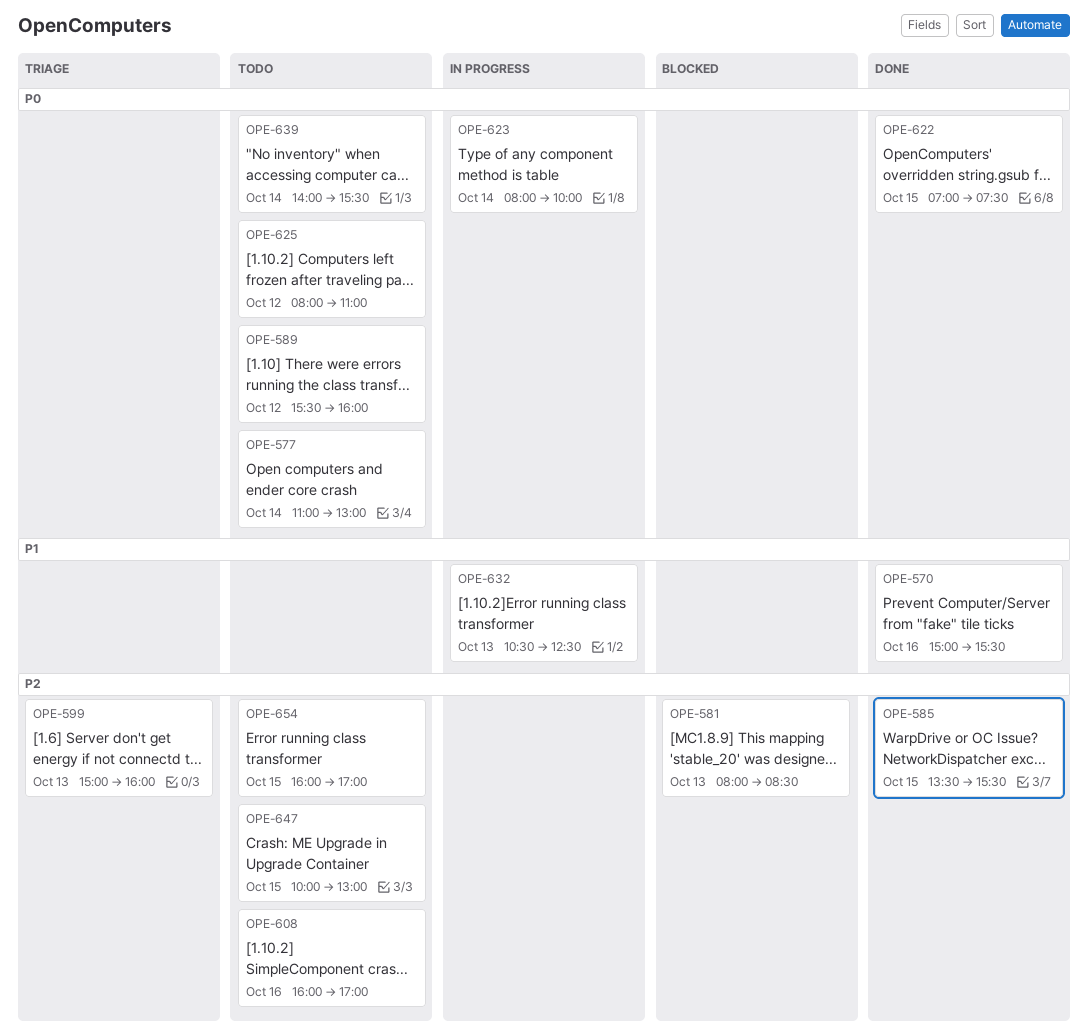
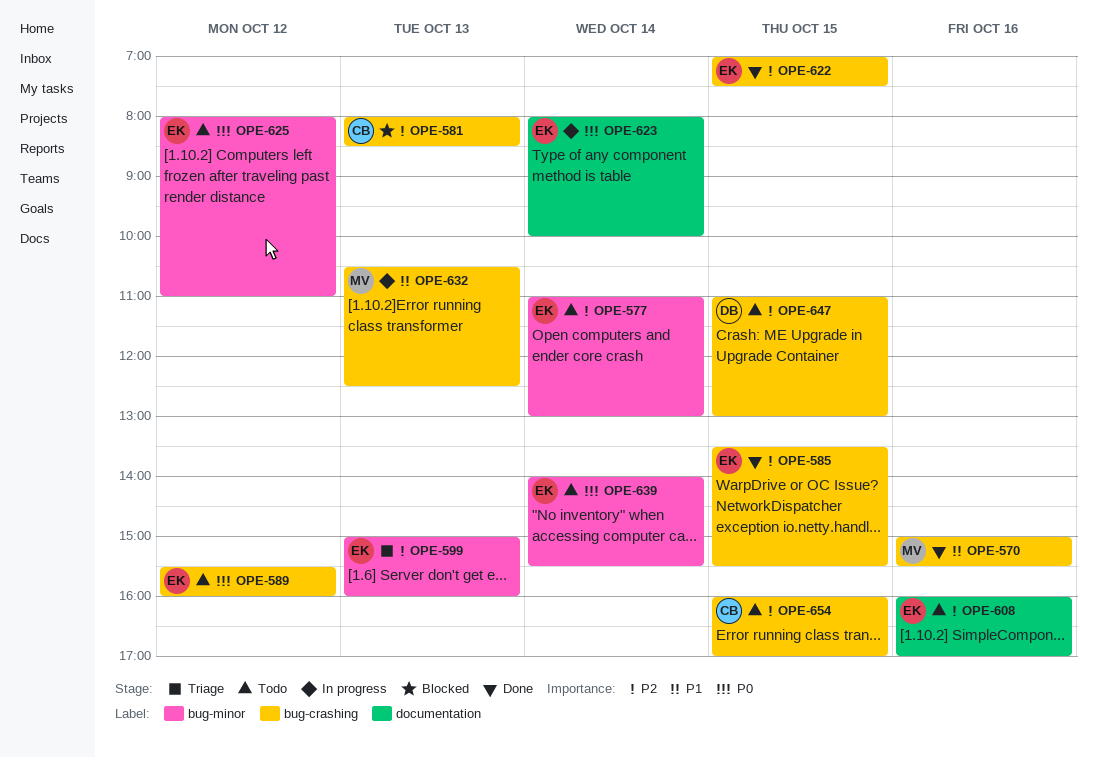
OPE-577, priority: P0 -> P2
OPE-622, priority: P0 -> P2
OPE-647, begins: 10:00 -> 11:00

